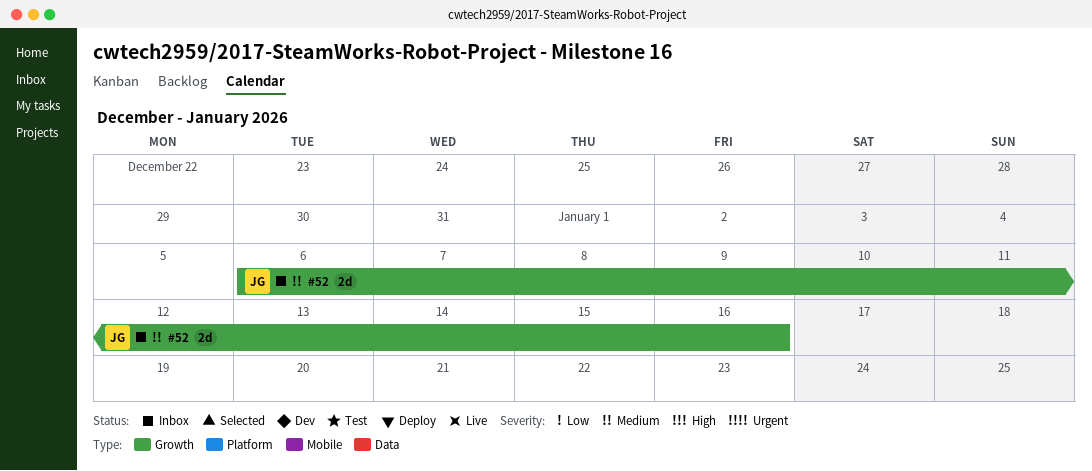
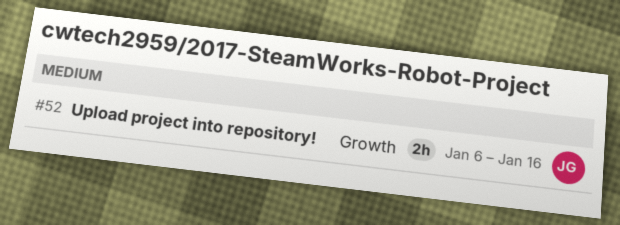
#52, estimate: 2d -> 2h

